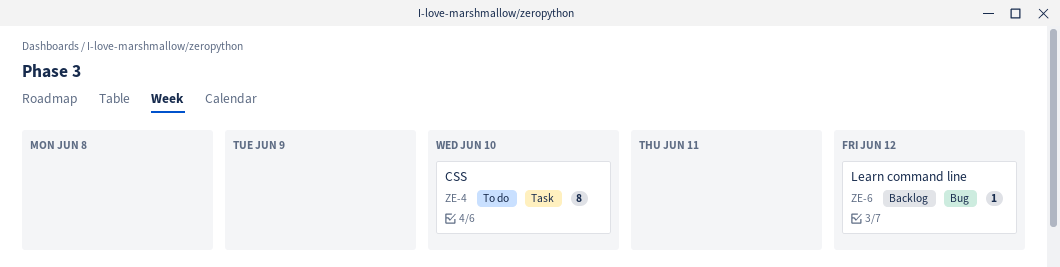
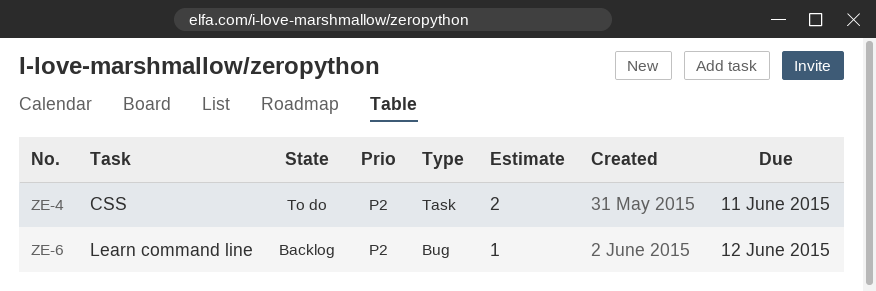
ZE-4, estimate: 8 -> 2
ZE-4, due: Jun 10 -> Jun 11

